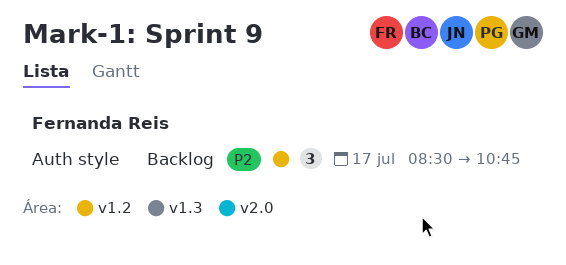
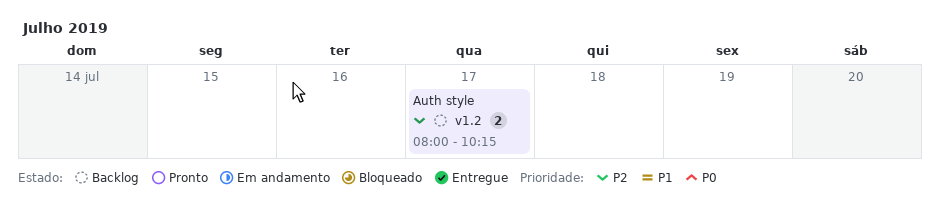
Auth style, estimate: 3 -> 2
Auth style, begins: 08:30 -> 08:00
Auth style, ends: 10:45 -> 10:15

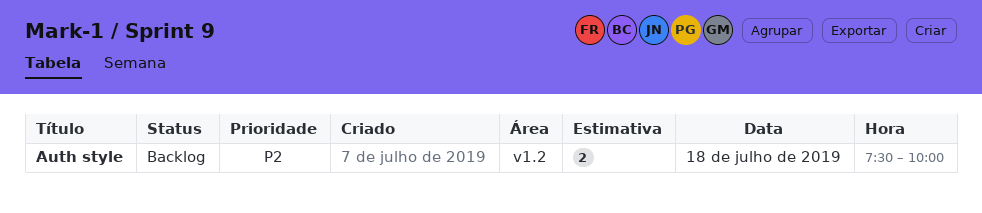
Auth style, day: Jul 17 -> Jul 18
Auth style, begins: 08:00 -> 07:30
Auth style, ends: 10:15 -> 10:00

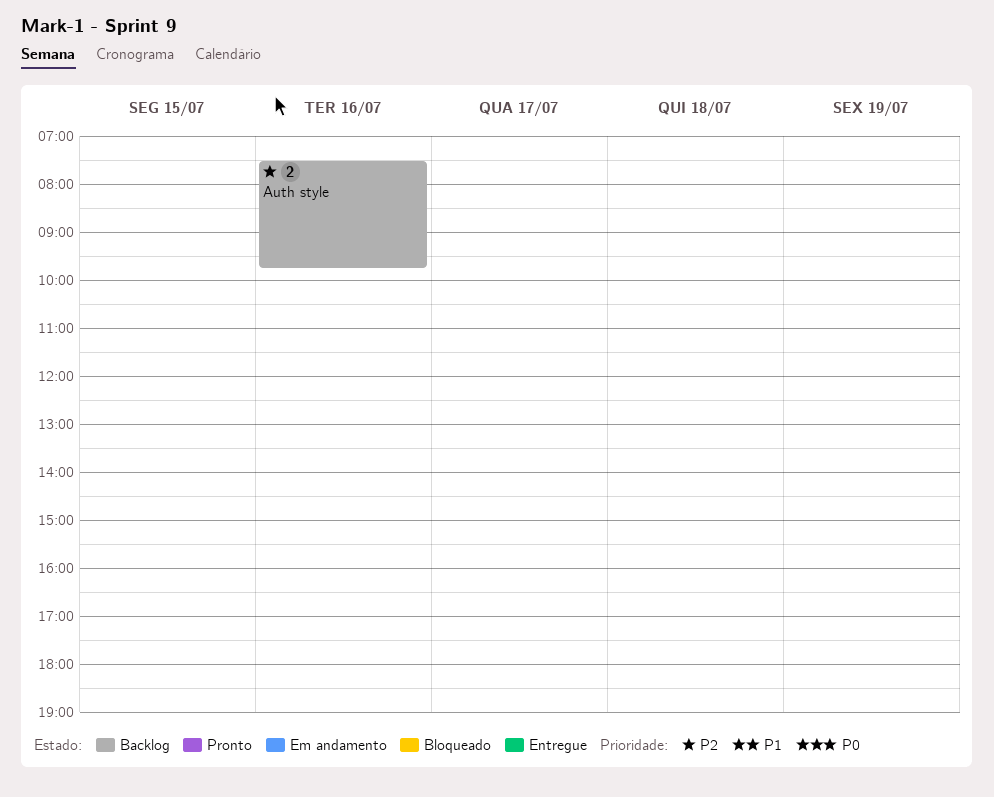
Auth style, day: Jul 18 -> Jul 16
Auth style, ends: 10:00 -> 09:45

